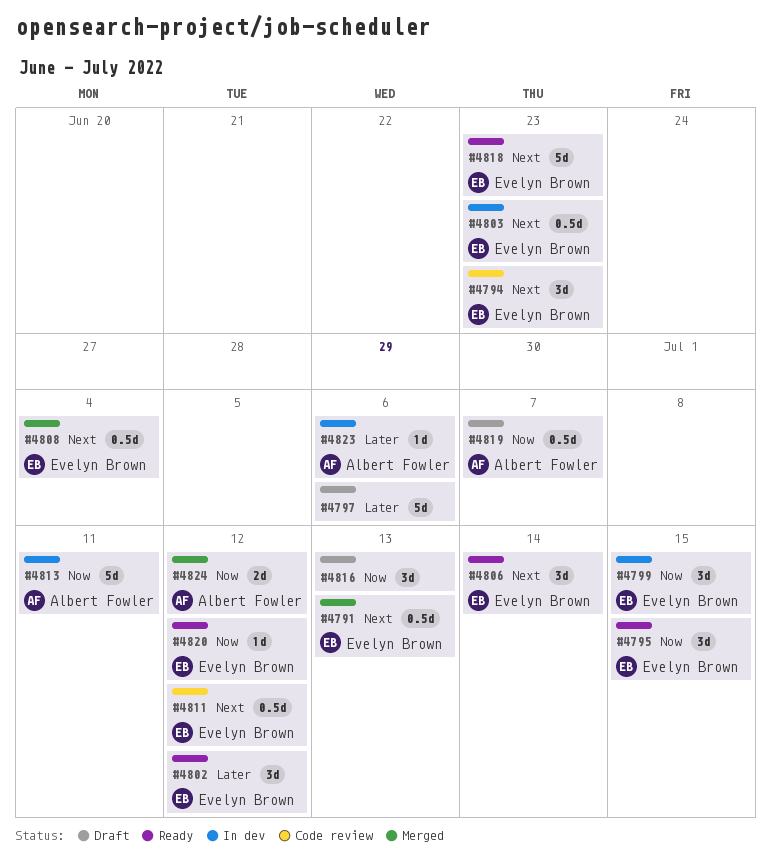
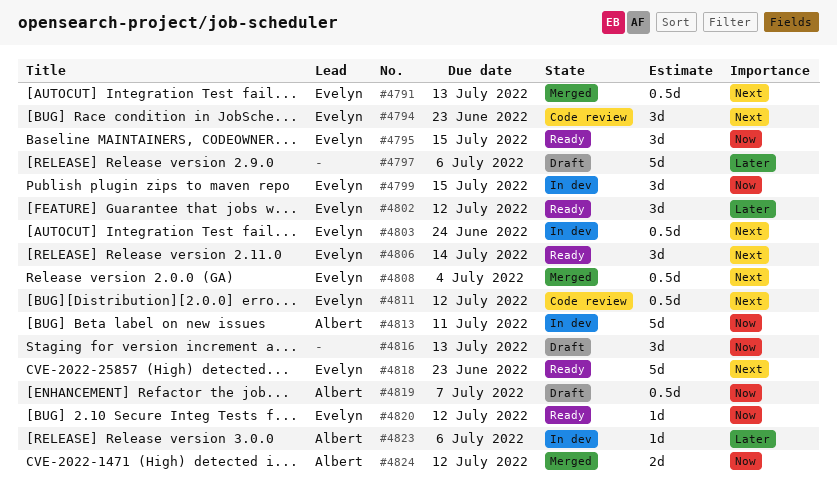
#4803, due: Jun 23 -> Jun 24

